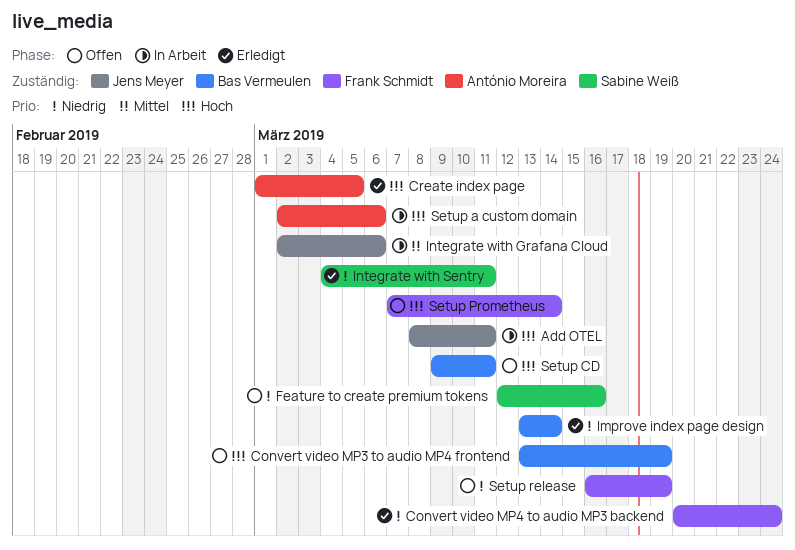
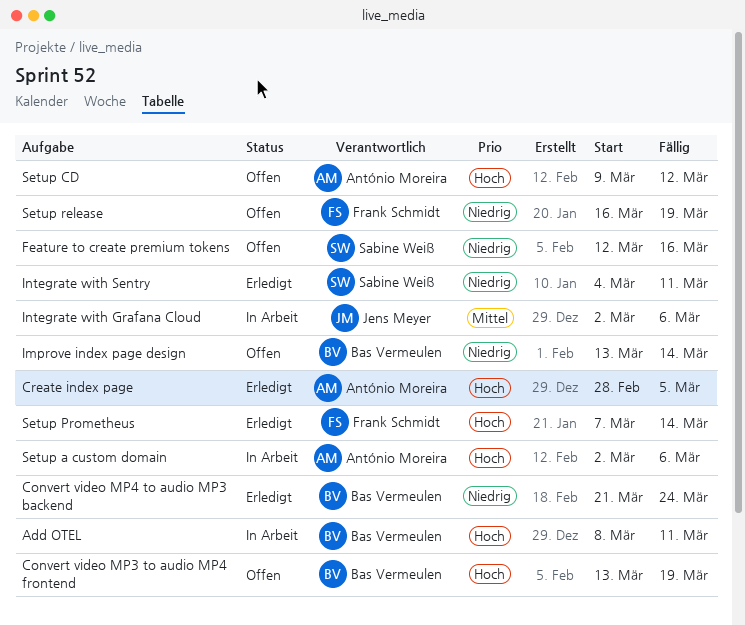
Add OTEL, owner: Jens Meyer -> Bas Vermeulen
Convert video MP4 to audio MP3 backend, owner: Frank Schmidt -> Bas Vermeulen
Convert video MP4 to audio MP3 backend, start: Mar 20 -> Mar 21
Create index page, start: Mar 1 -> Feb 28
Improve index page design, status: Erledigt -> Offen
Setup CD, owner: Bas Vermeulen -> António Moreira
Setup CD, due: Mar 11 -> Mar 12
Setup Prometheus, status: Offen -> Erledigt

